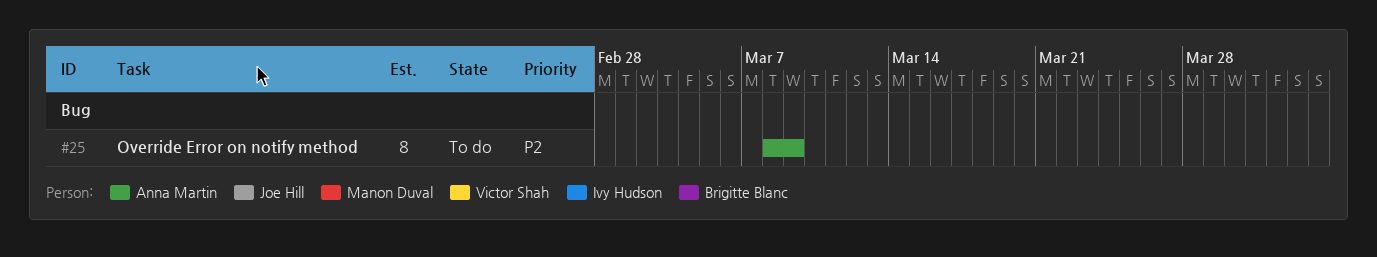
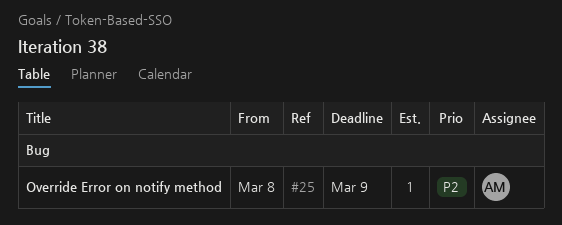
#25, estimate: 8 -> 1

